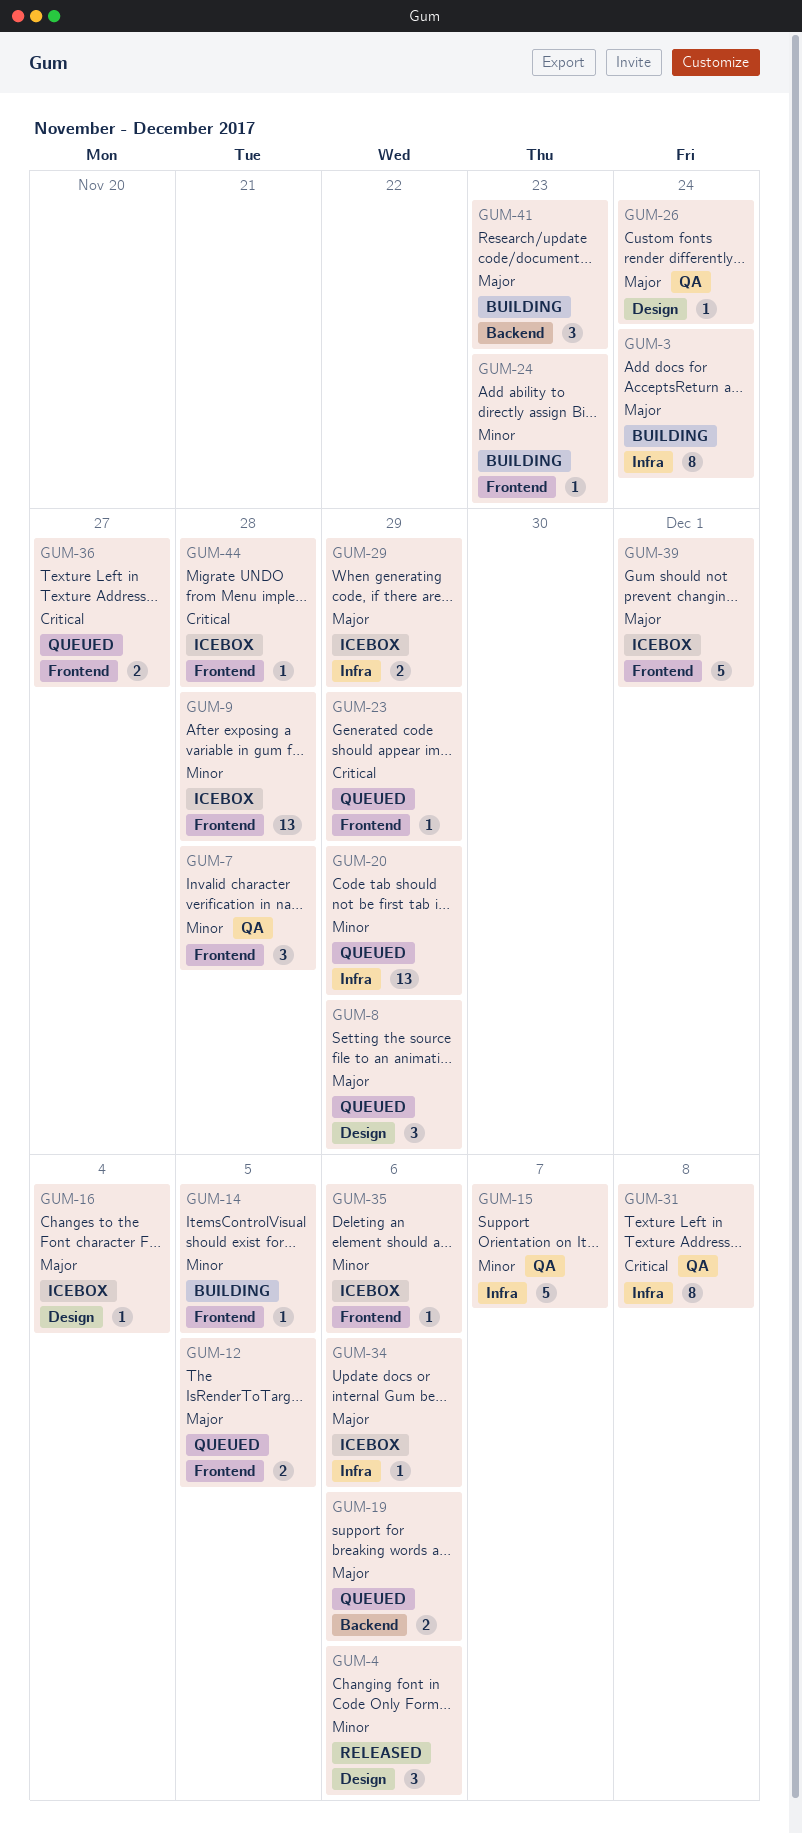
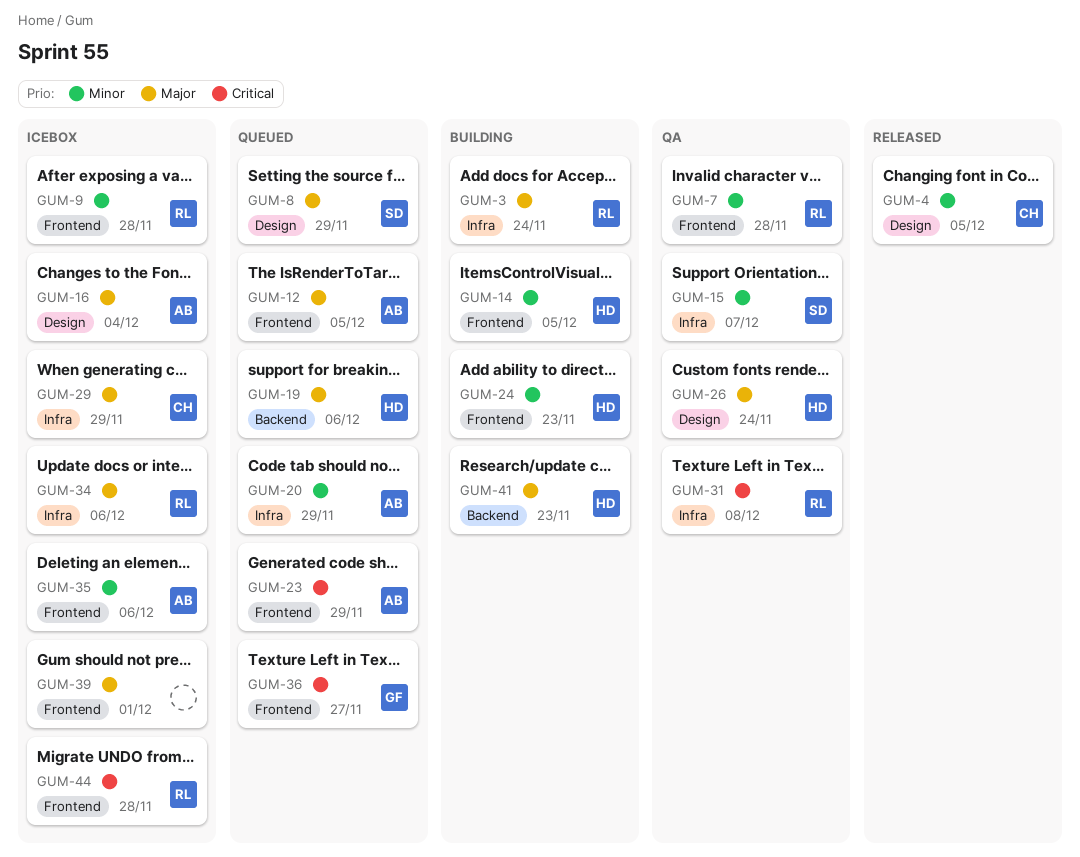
GUM-4, due: Dec 6 -> Dec 5

